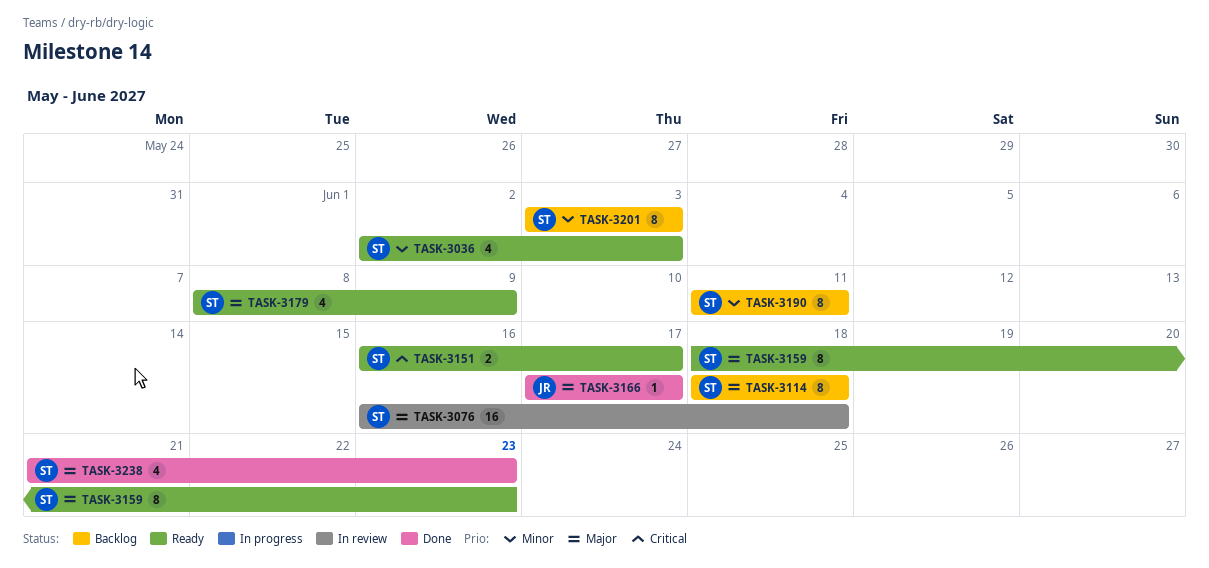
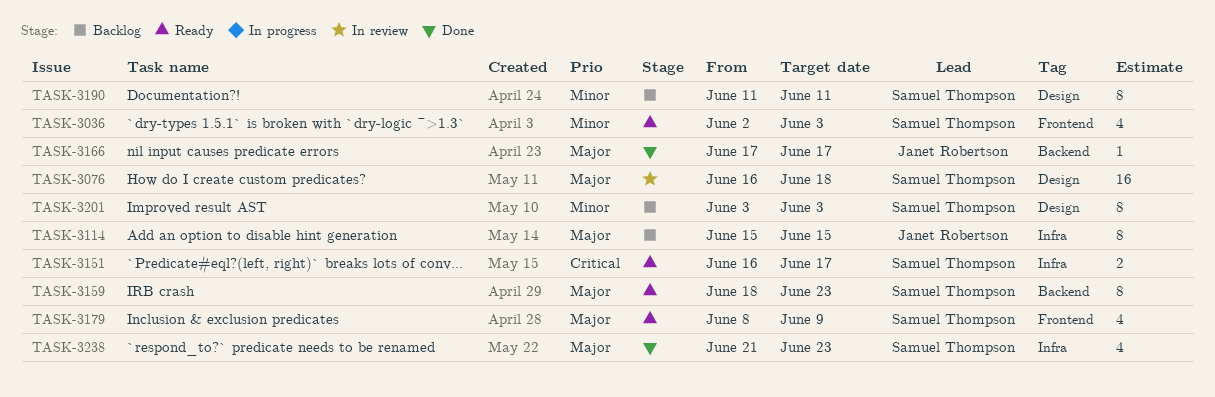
TASK-3114, owner: Samuel Thompson -> Janet Robertson
TASK-3114, start: Jun 18 -> Jun 15
TASK-3114, due: Jun 18 -> Jun 15

